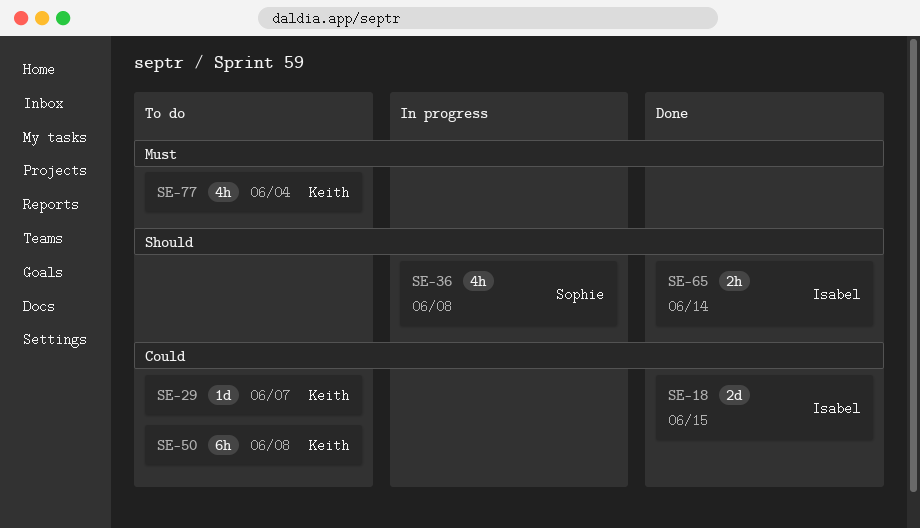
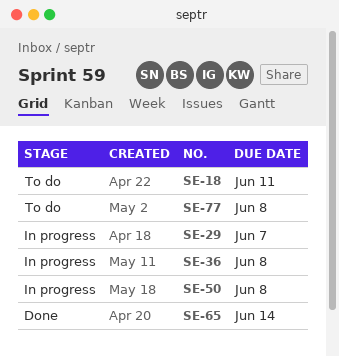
SE-18, status: Done -> To do
SE-18, due: Jun 15 -> Jun 11
SE-29, status: To do -> In progress
SE-50, status: To do -> In progress
SE-77, due: Jun 4 -> Jun 8

